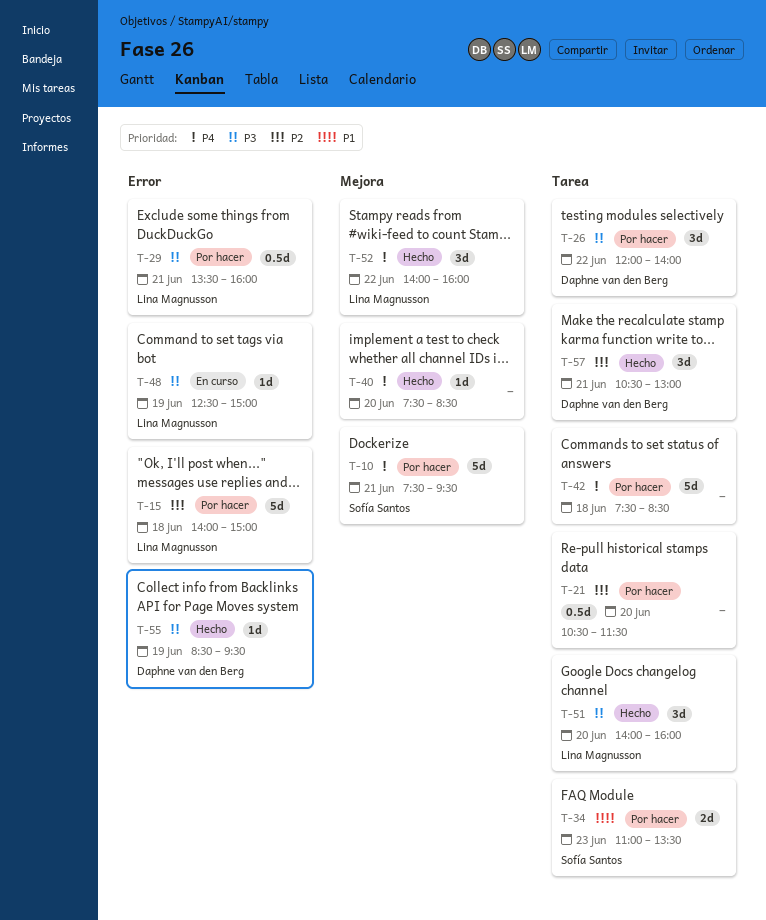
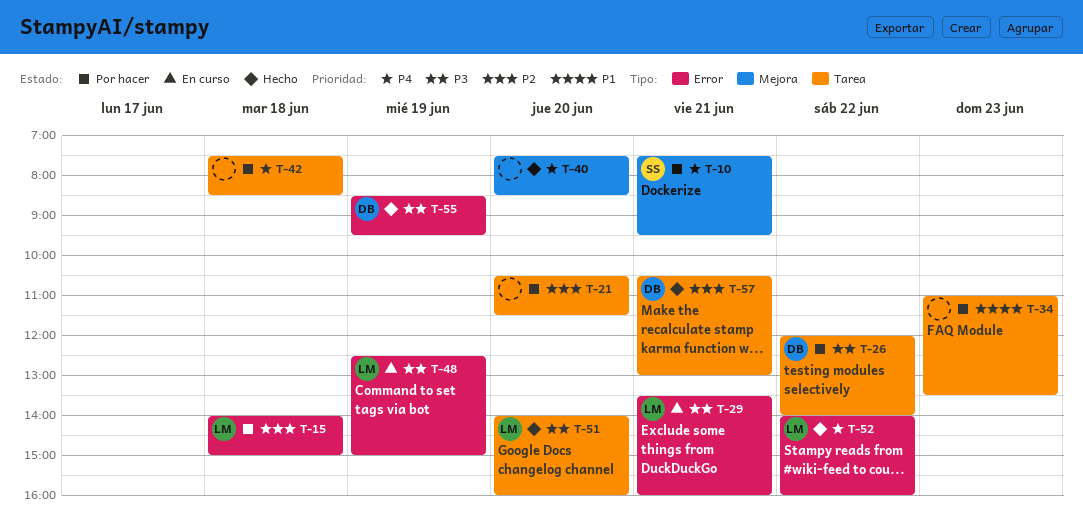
T-29, status: Por hacer -> En curso
T-34, owner: Sofía Santos -> none
T-52, label: Mejora -> Error

